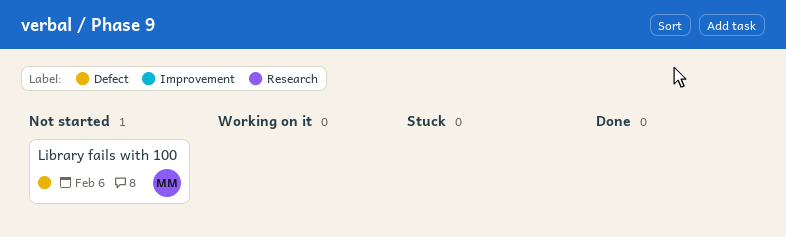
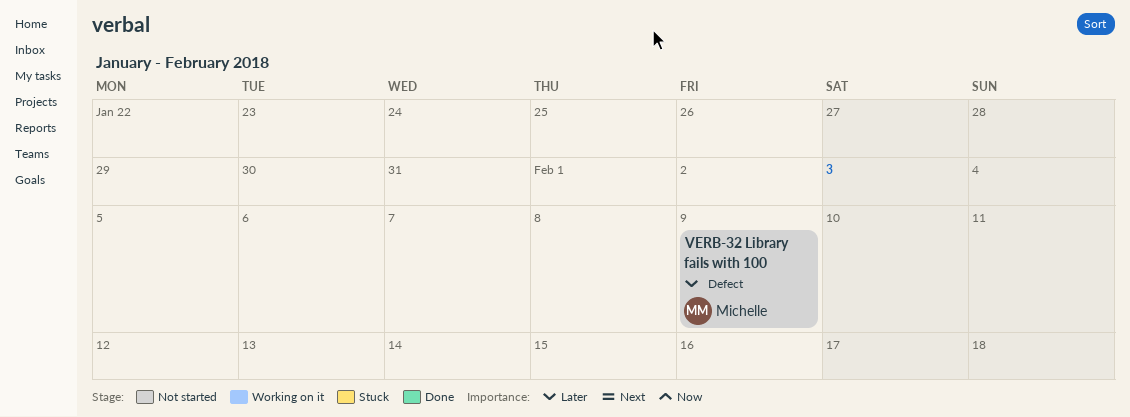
Library fails with 100, due: Feb 6 -> Feb 9

